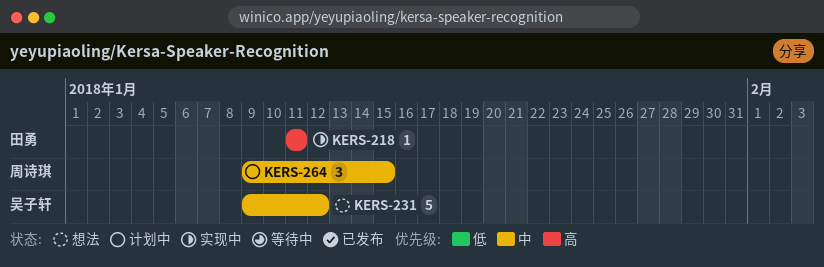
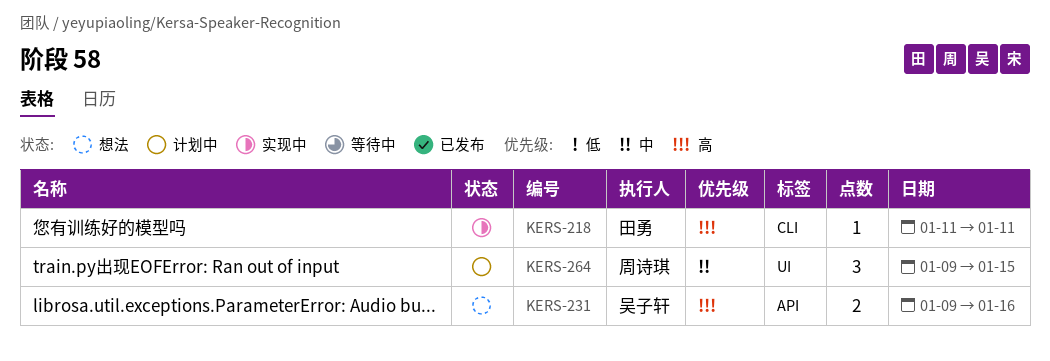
KERS-231, priority: 中 -> 高
KERS-231, estimate: 5 -> 2
KERS-231, due: Jan 12 -> Jan 16

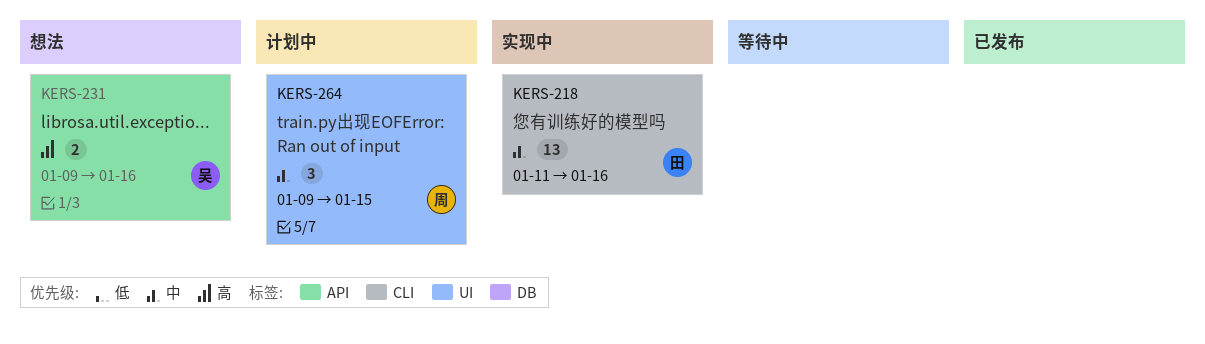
KERS-218, priority: 高 -> 中
KERS-218, estimate: 1 -> 13
KERS-218, due: Jan 11 -> Jan 16

